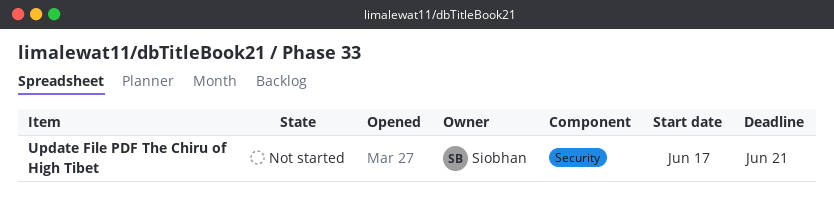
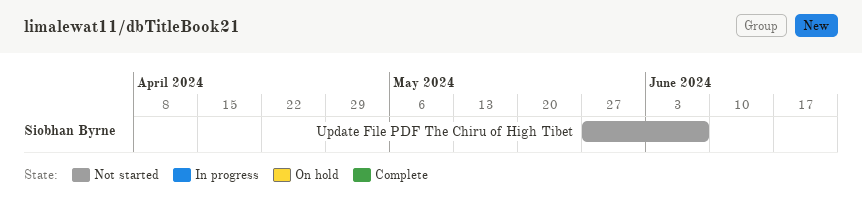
Update File PDF The Chiru of High Tibet, start: Jun 17 -> May 27
Update File PDF The Chiru of High Tibet, due: Jun 21 -> Jun 7

